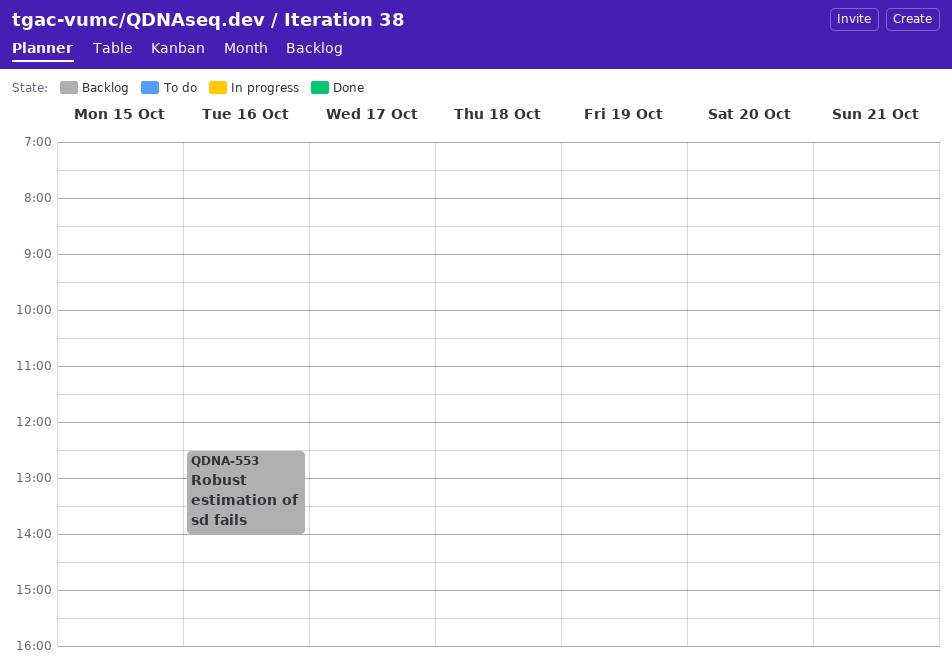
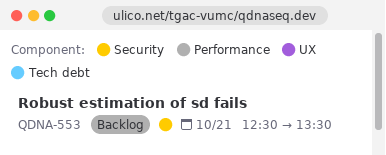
QDNA-553, day: Oct 16 -> Oct 21
QDNA-553, ends: 14:00 -> 13:30

